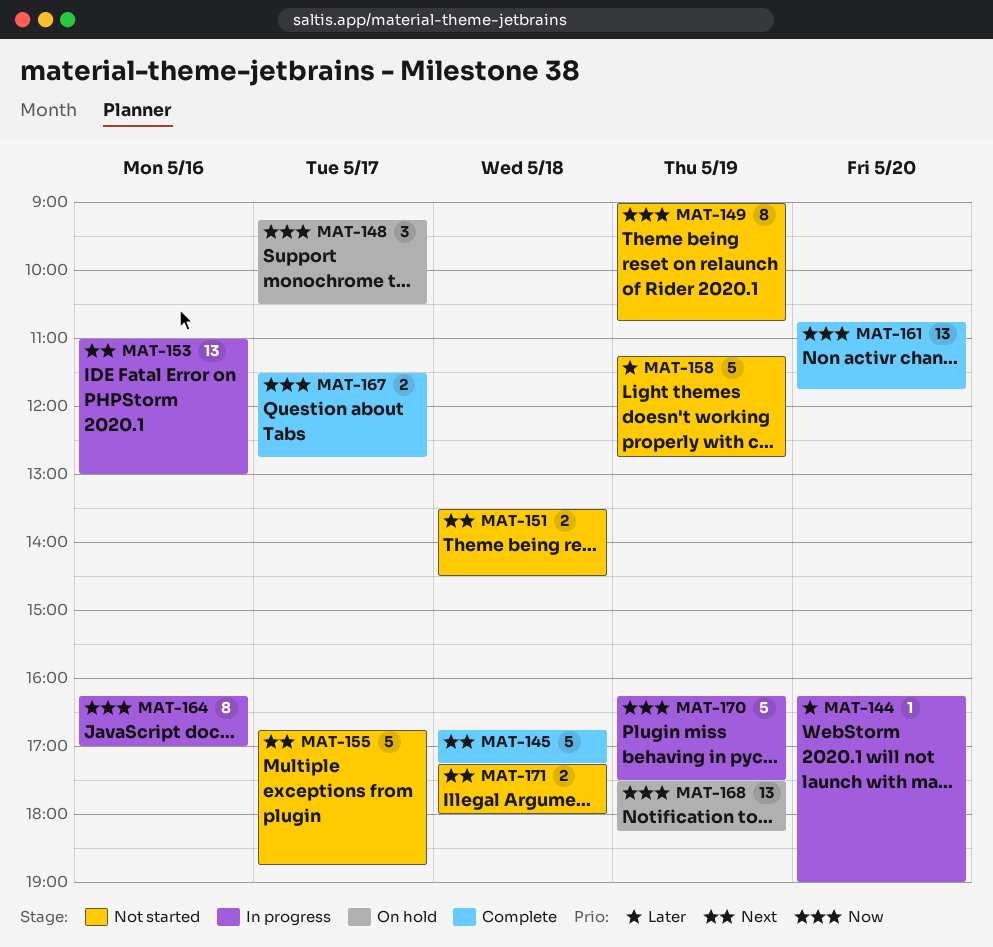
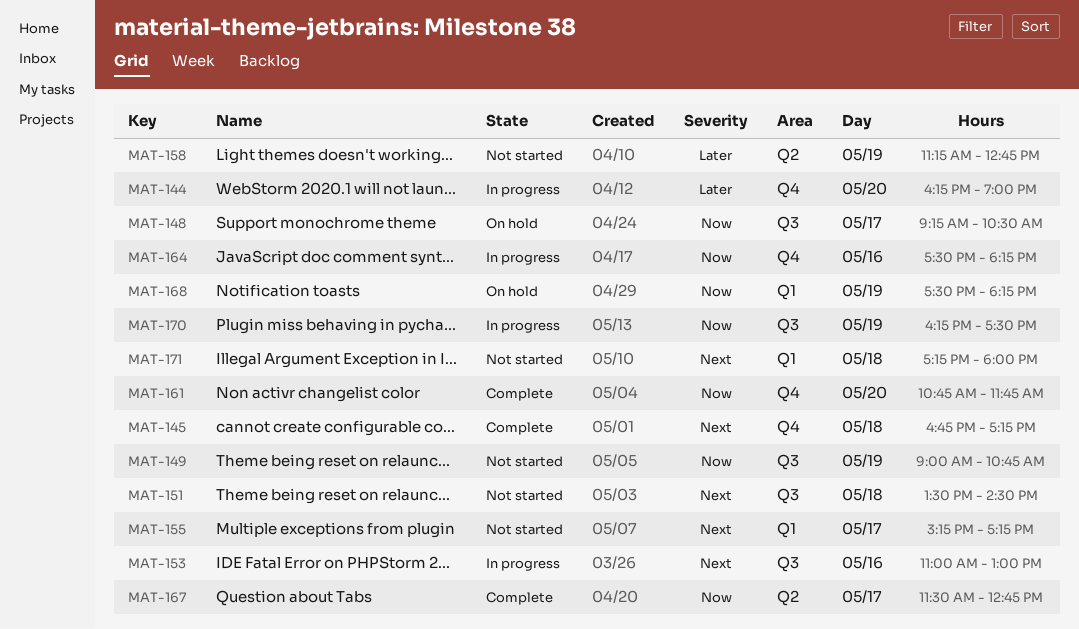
MAT-155, begins: 16:45 -> 15:15
MAT-155, ends: 18:45 -> 17:15
MAT-164, begins: 16:15 -> 17:30
MAT-164, ends: 17:00 -> 18:15

